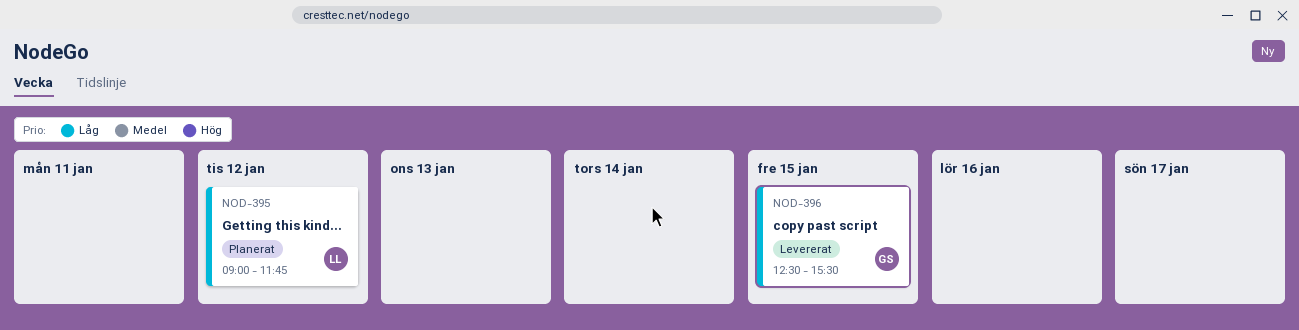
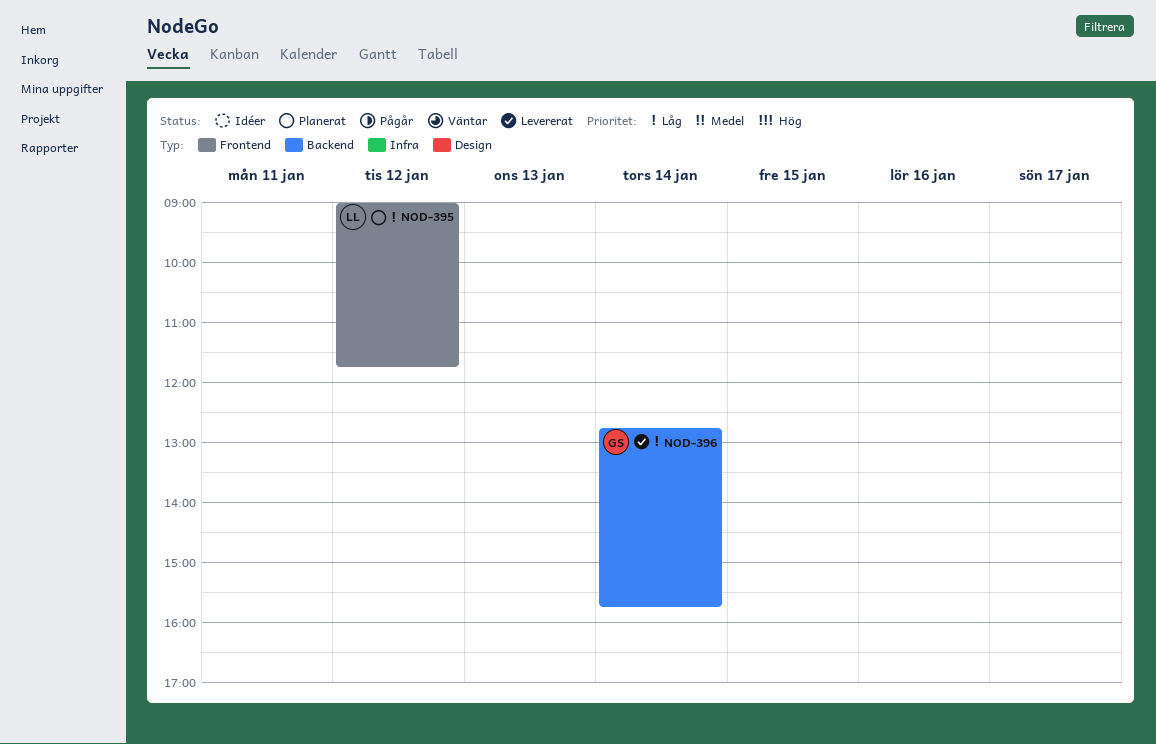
NOD-396, day: Jan 15 -> Jan 14
NOD-396, begins: 12:30 -> 12:45
NOD-396, ends: 15:30 -> 15:45

